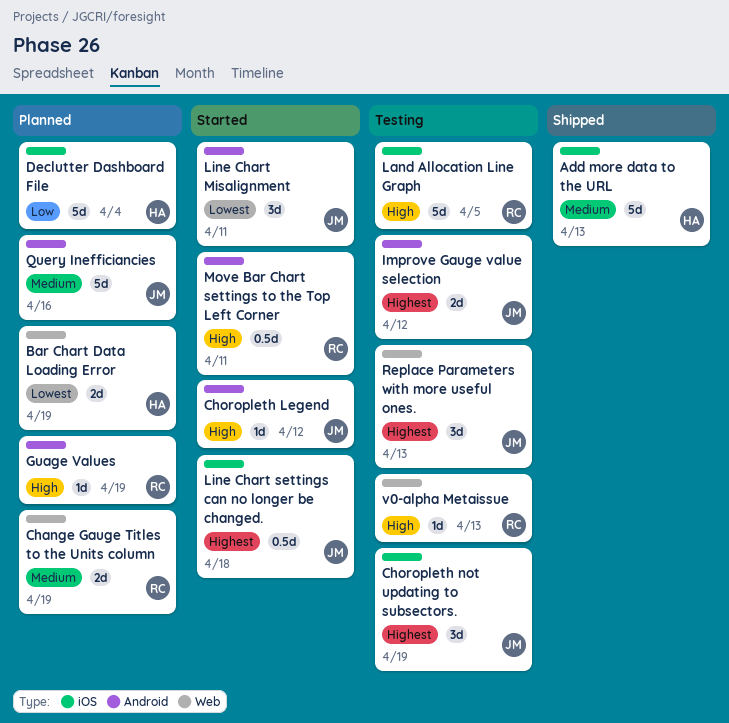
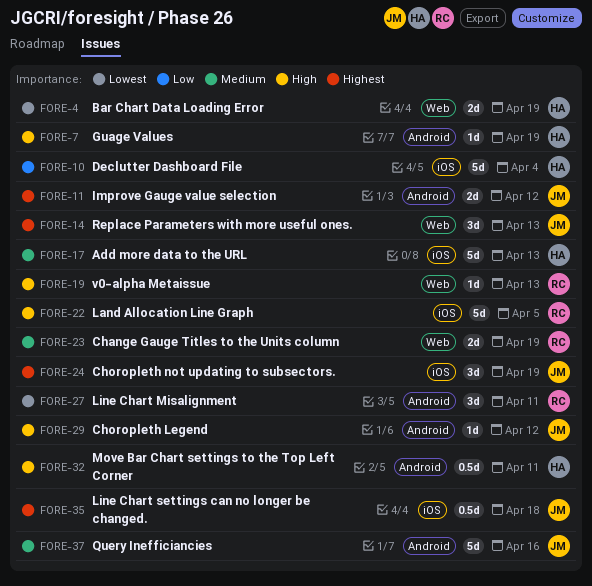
Guage Values, owner: RC -> HA
Line Chart Misalignment, owner: JM -> RC
Move Bar Chart settings to the Top Left Corner, owner: RC -> HA

